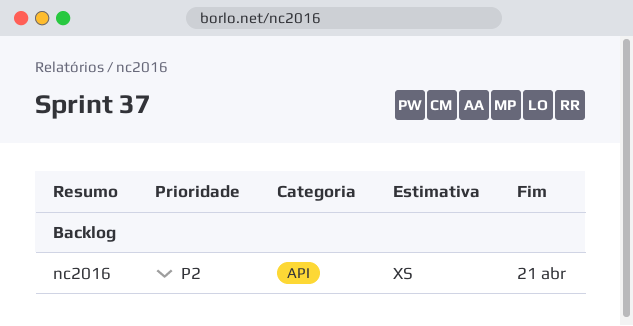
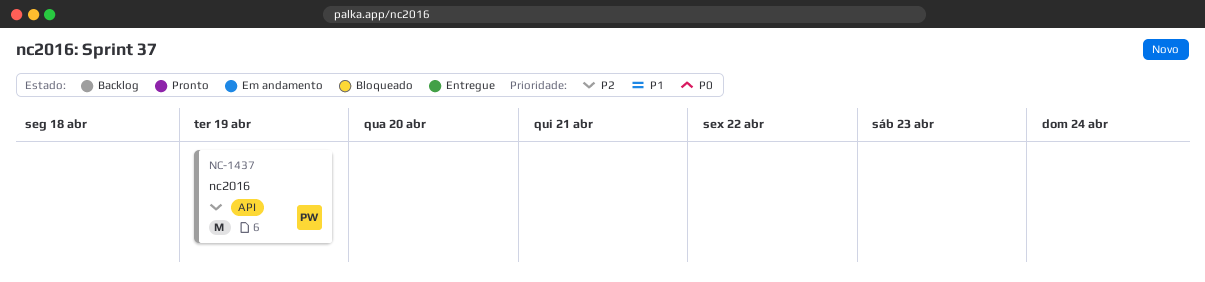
nc2016, estimate: XS -> M
nc2016, due: Apr 21 -> Apr 19

